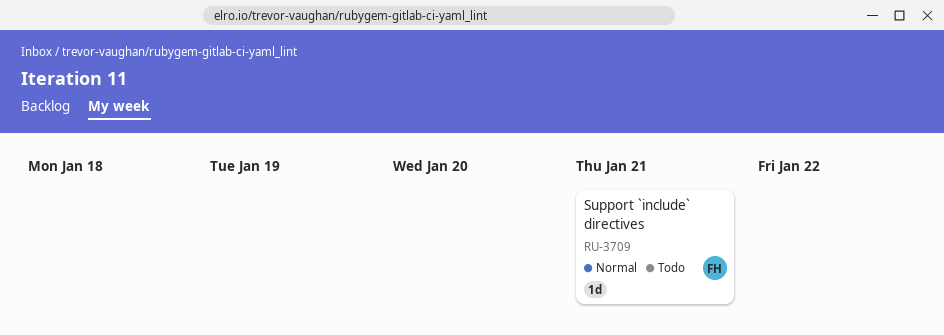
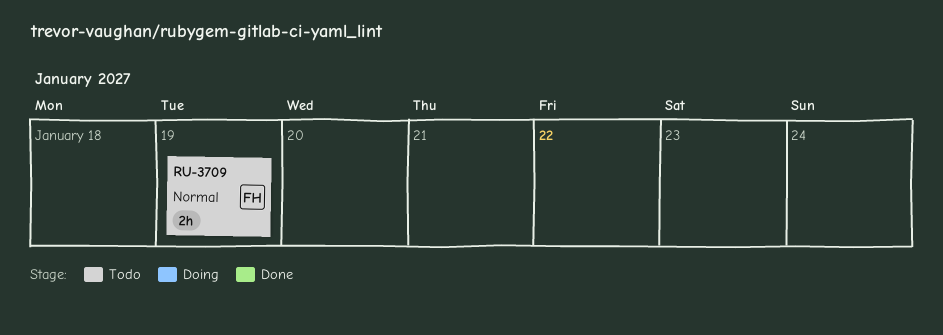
RU-3709, estimate: 1d -> 2h
RU-3709, due: Jan 21 -> Jan 19

